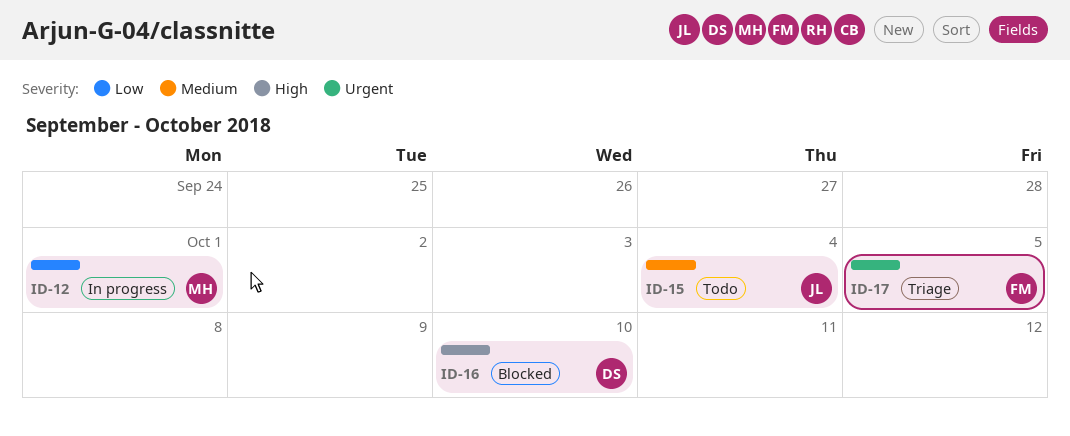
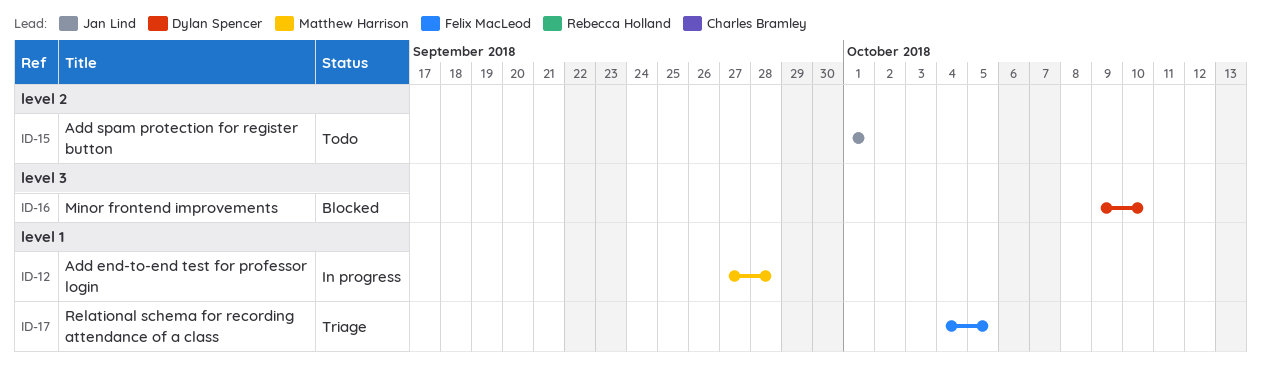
ID-12, due: Oct 1 -> Sep 28
ID-15, due: Oct 4 -> Oct 1

